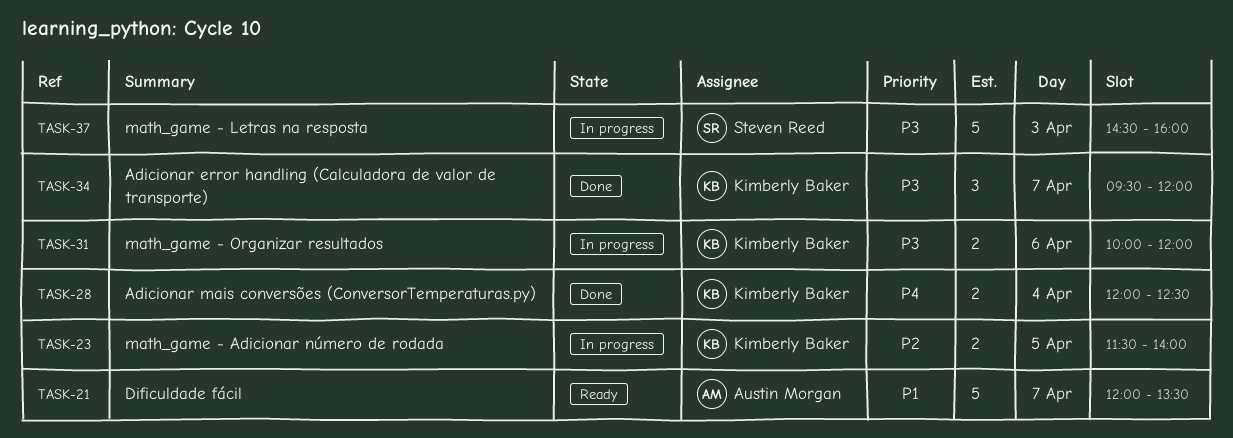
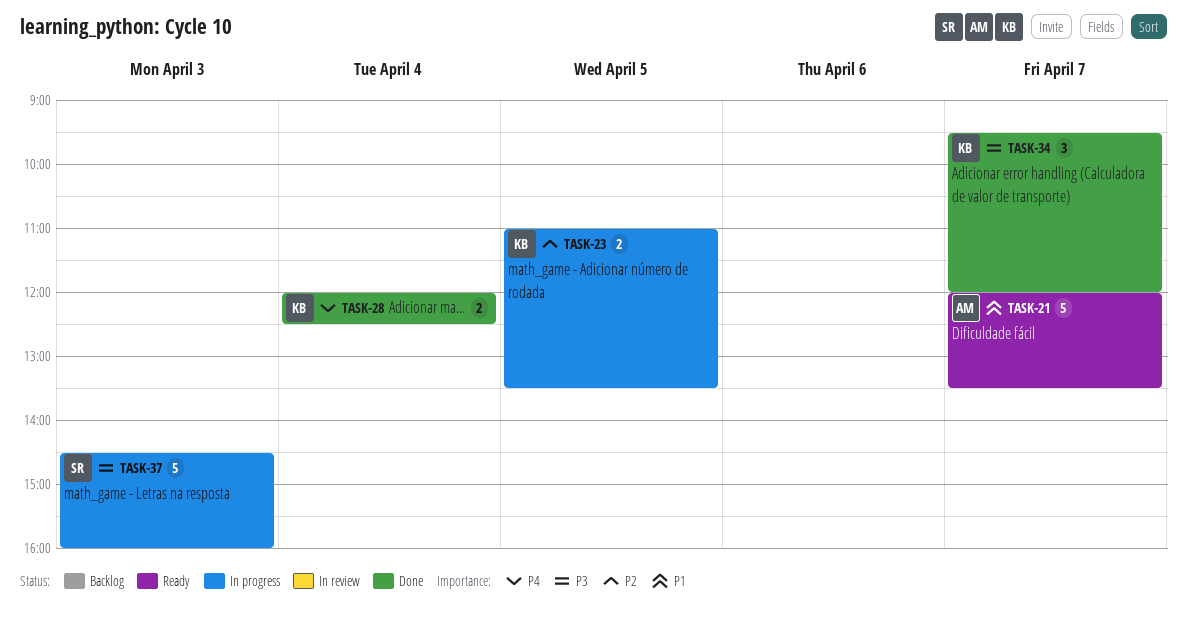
TASK-23, begins: 11:30 -> 11:00
TASK-23, ends: 14:00 -> 13:30
TASK-31: present -> none

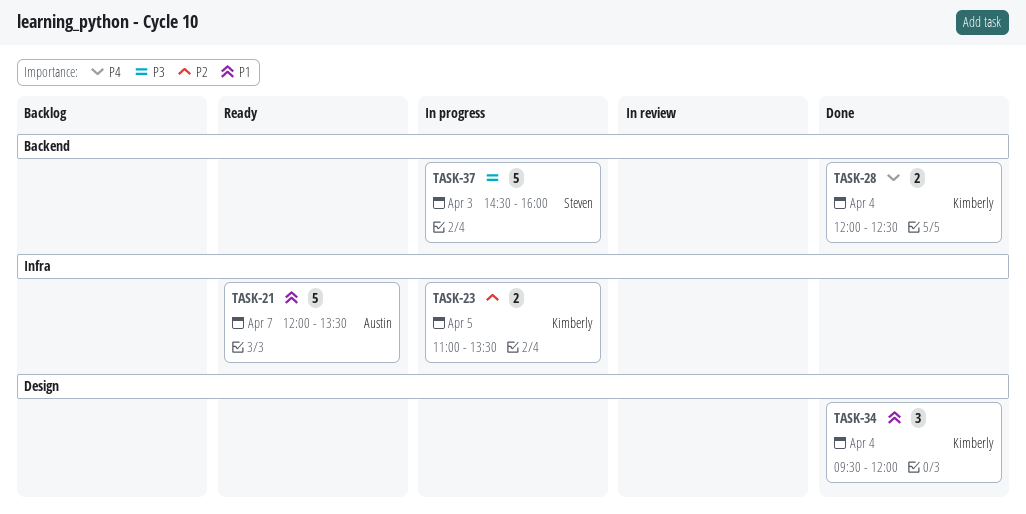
TASK-34, priority: P3 -> P1
TASK-34, day: Apr 7 -> Apr 4

